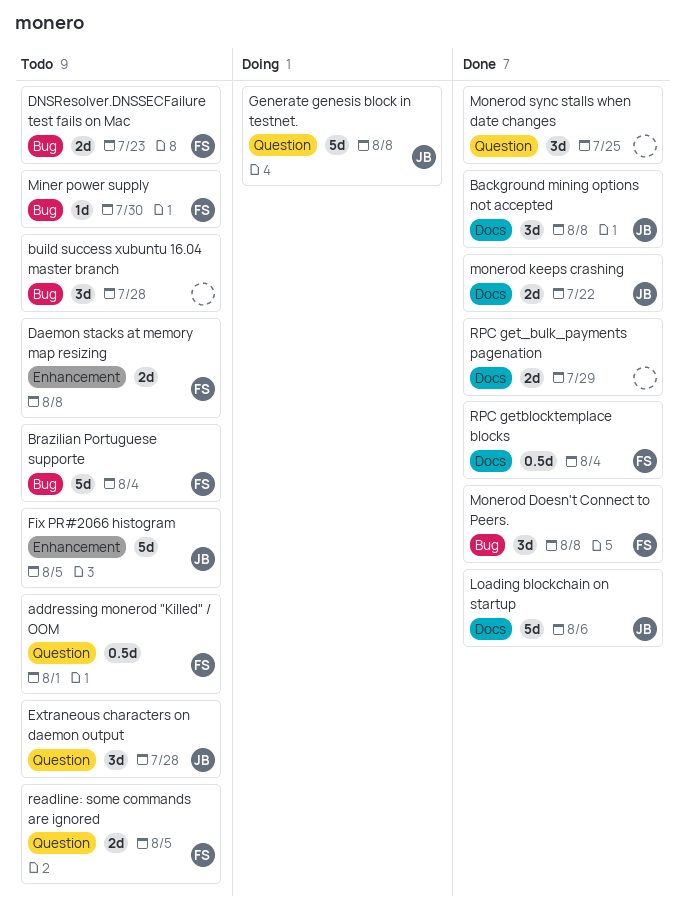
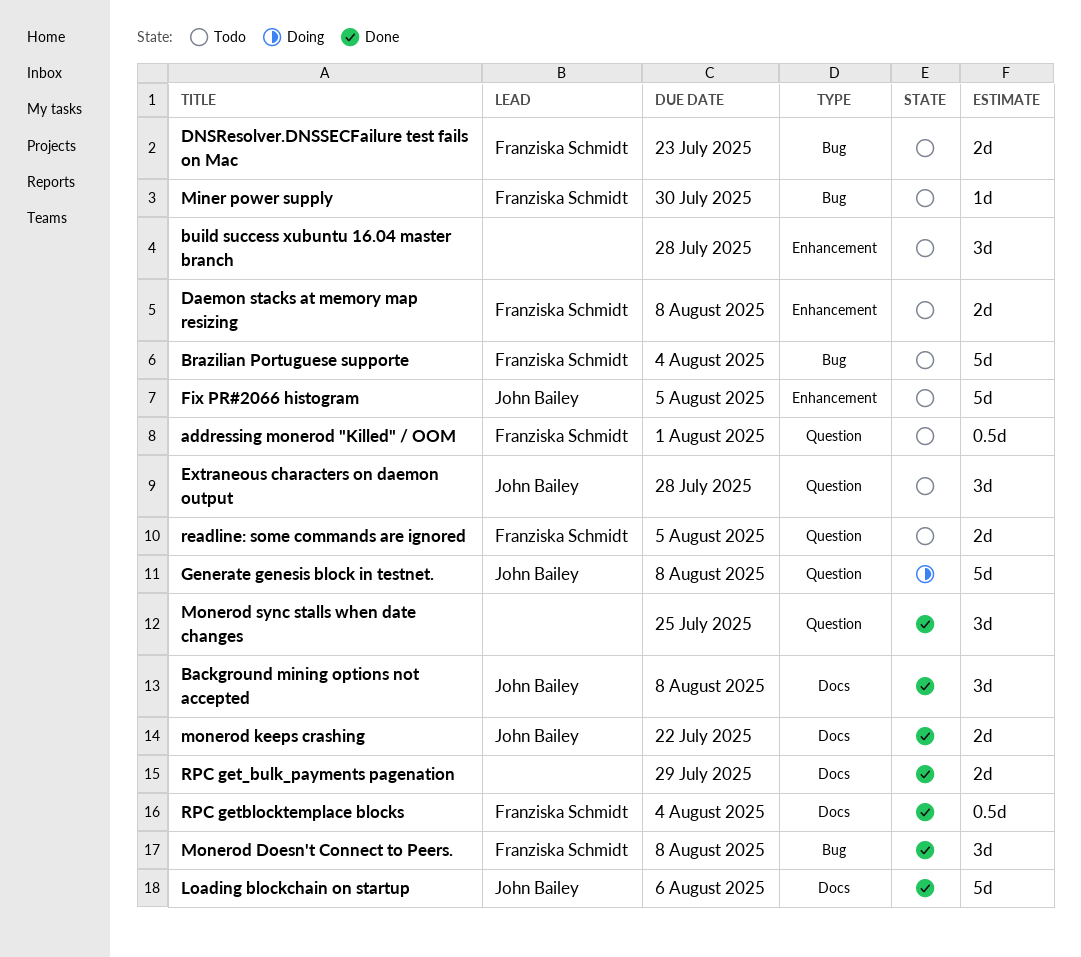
build success xubuntu 16.04 master branch, label: Bug -> Enhancement

